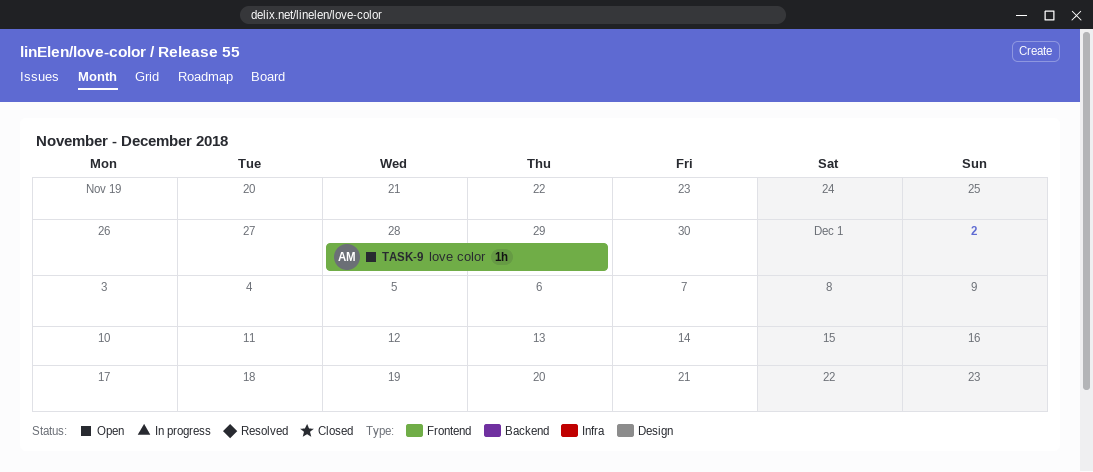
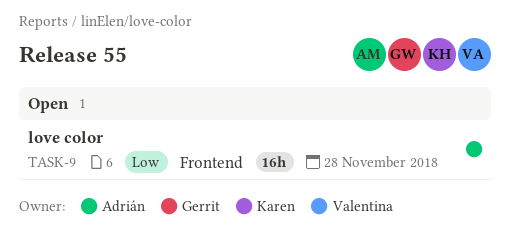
TASK-9, estimate: 1h -> 16h
TASK-9, due: Nov 29 -> Nov 28

